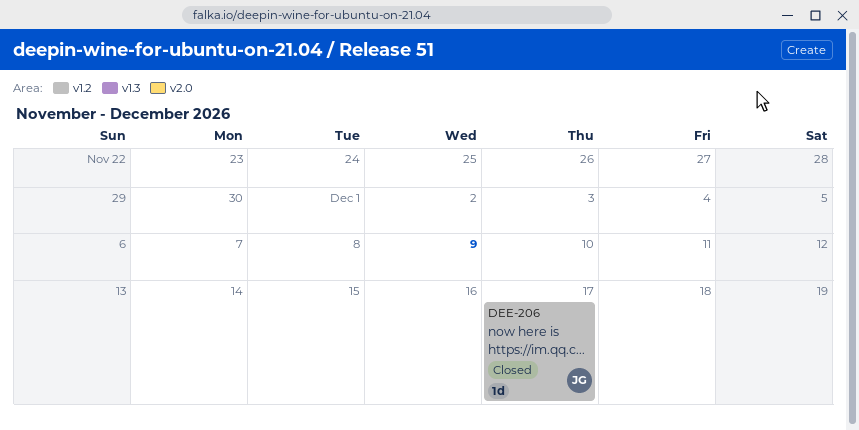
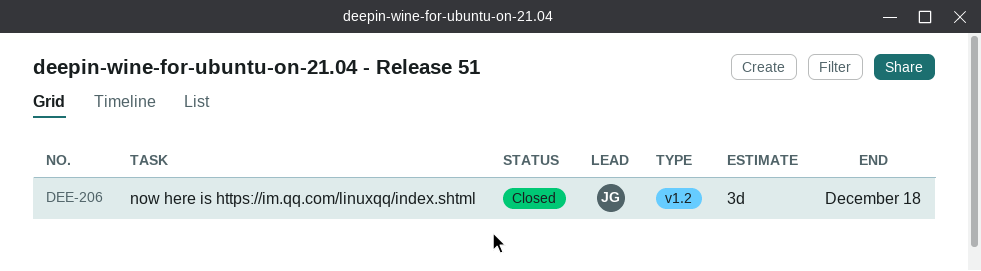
DEE-206, estimate: 1d -> 3d
DEE-206, due: Dec 17 -> Dec 18

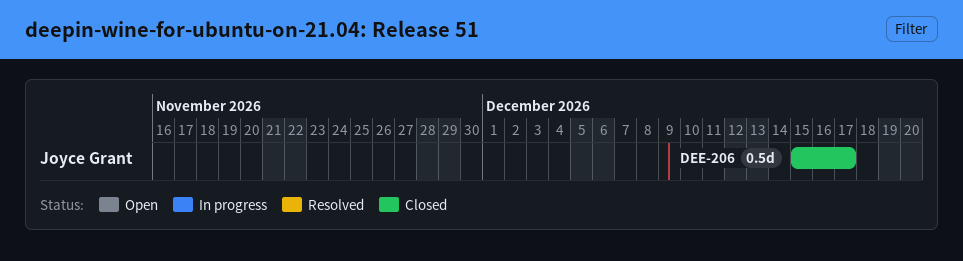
DEE-206, estimate: 3d -> 0.5d
DEE-206, due: Dec 18 -> Dec 17

